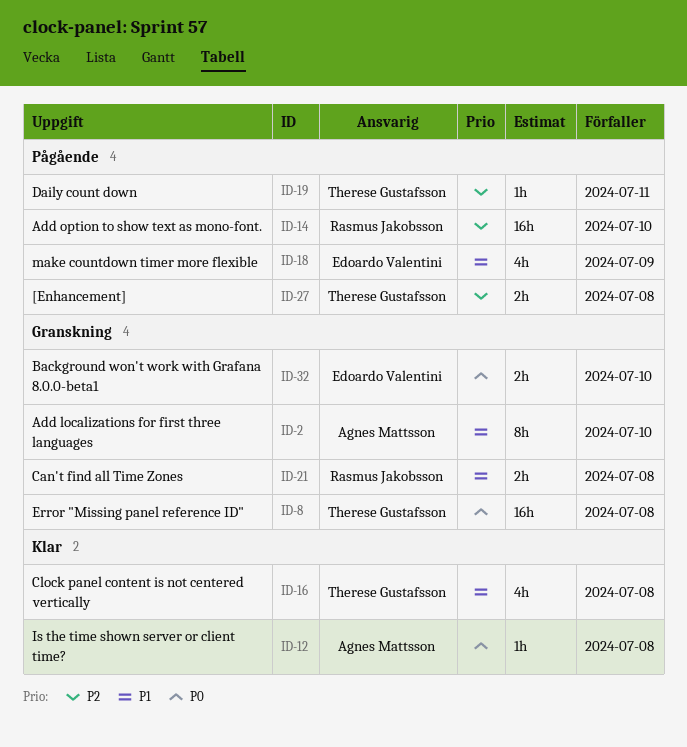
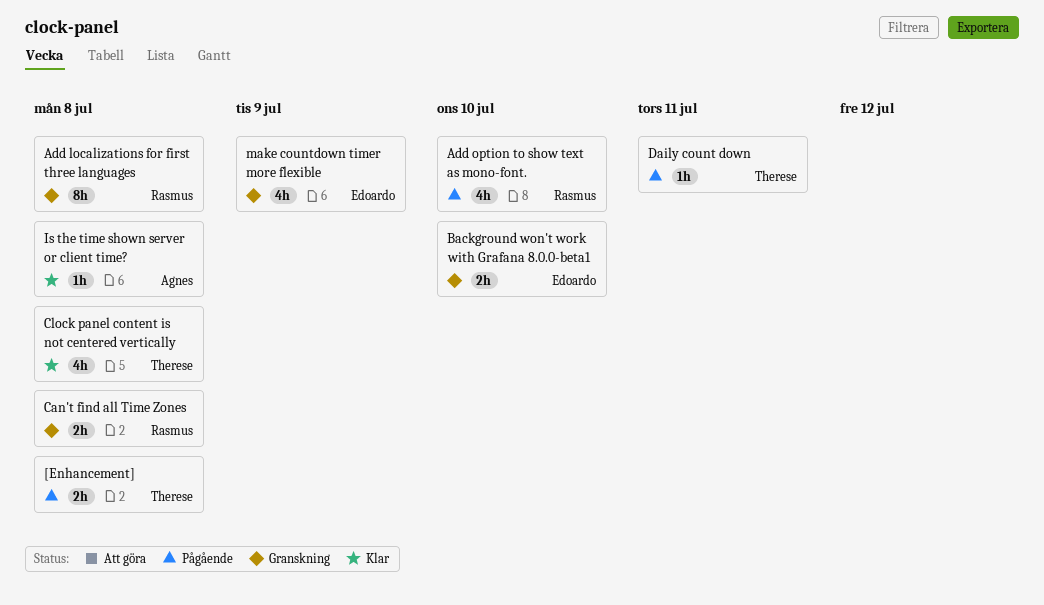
Add localizations for first three languages, owner: Agnes Mattsson -> Rasmus Jakobsson
Add localizations for first three languages, due: Jul 10 -> Jul 8
Add option to show text as mono-font., estimate: 16h -> 4h
Error "Missing panel reference ID": present -> none
make countdown timer more flexible, status: Pågående -> Granskning

